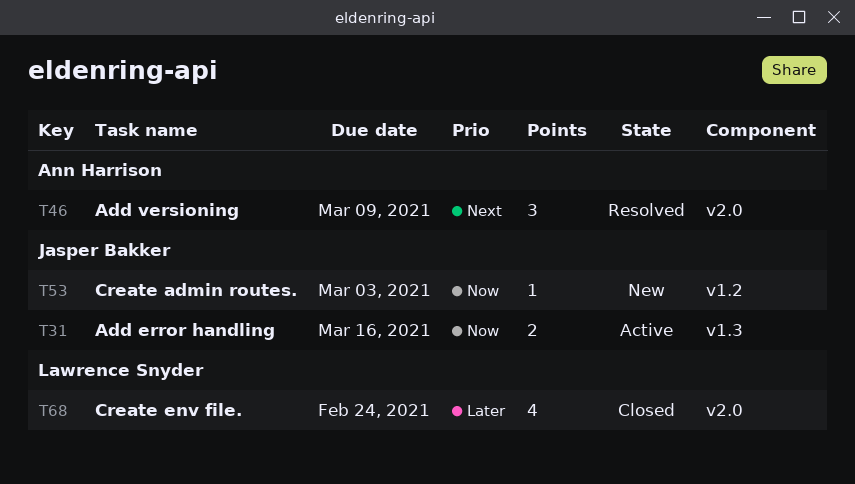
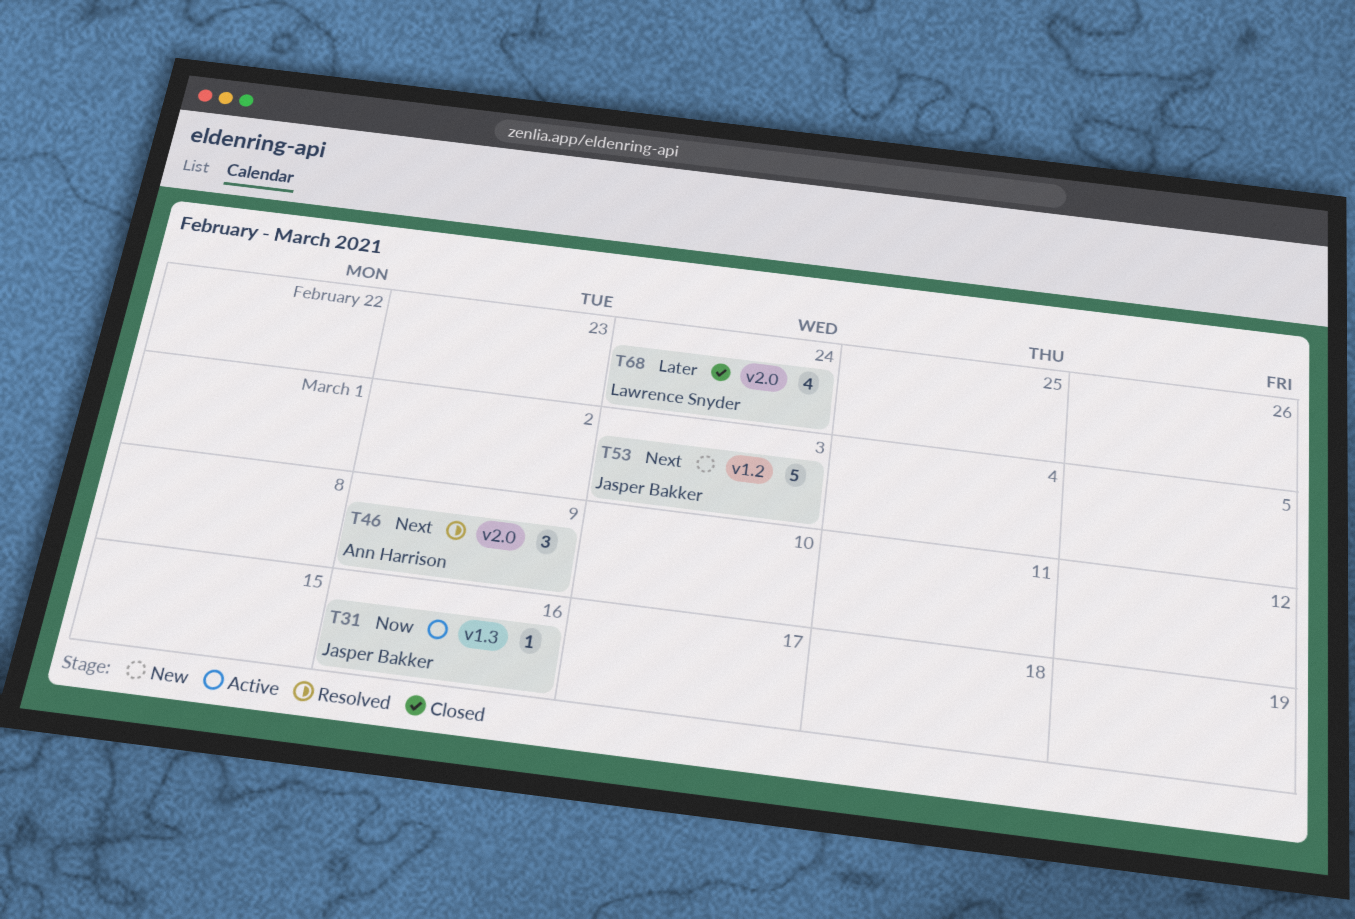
T31, estimate: 2 -> 1
T53, priority: Now -> Next
T53, estimate: 1 -> 5

